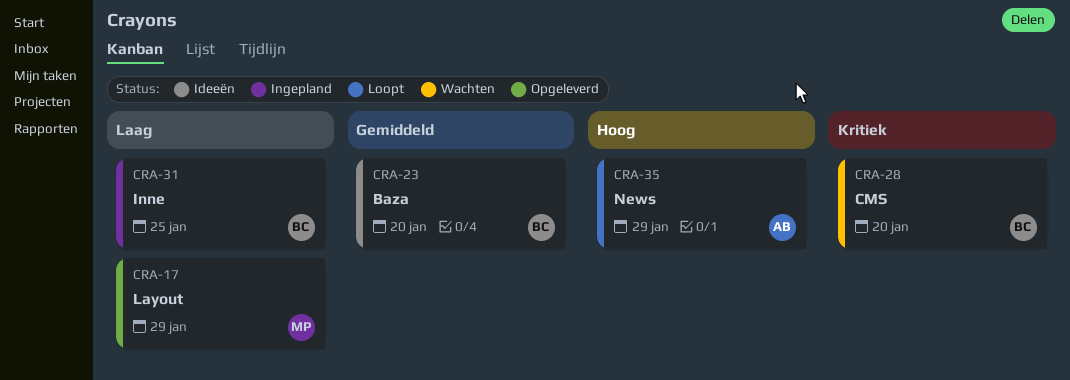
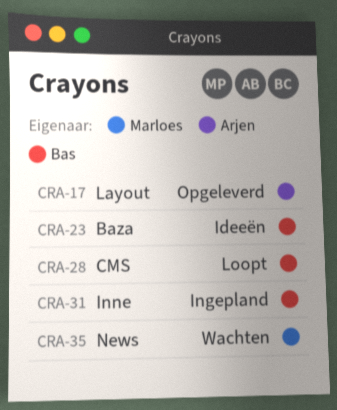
CRA-17, owner: Marloes -> Arjen
CRA-28, status: Wachten -> Loopt
CRA-35, status: Loopt -> Wachten
CRA-35, owner: Arjen -> Marloes

